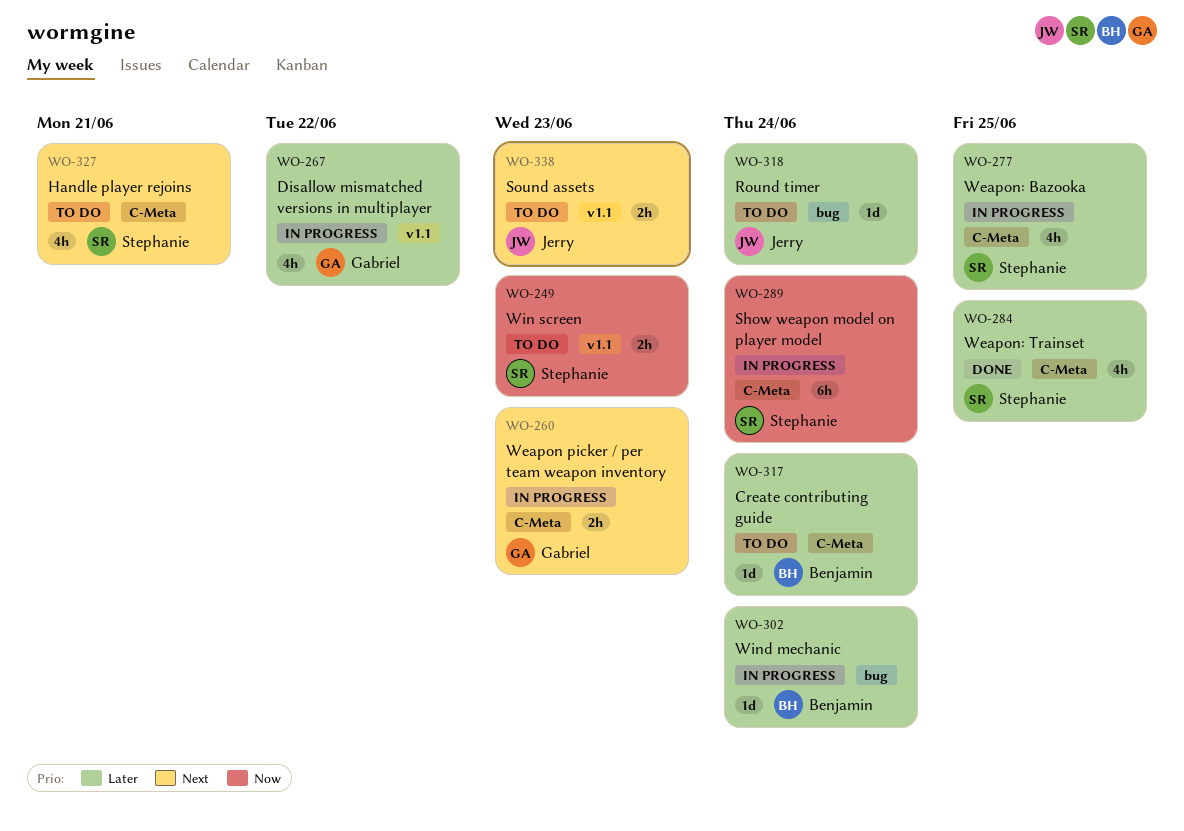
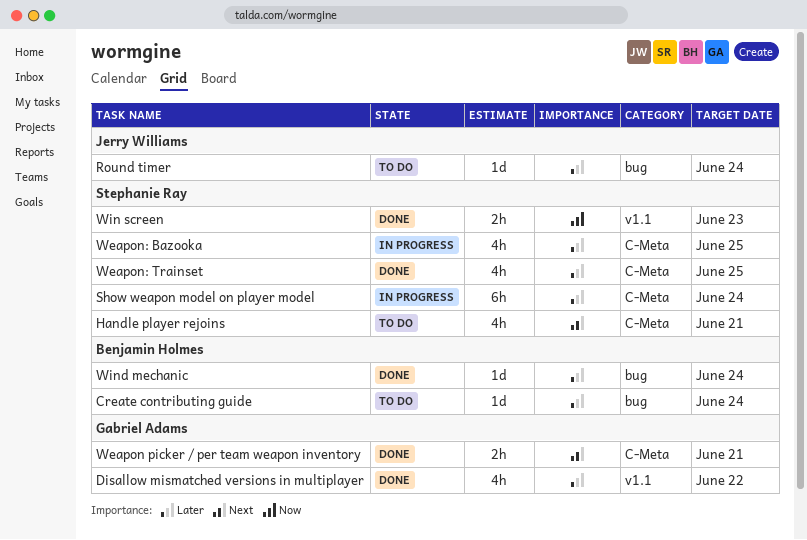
Create contributing guide, label: C-Meta -> bug
Disallow mismatched versions in multiplayer, status: In progress -> Done
Show weapon model on player model, priority: Now -> Later
Sound assets: present -> none
Weapon picker / per team weapon inventory, status: In progress -> Done
Weapon picker / per team weapon inventory, due: Jun 23 -> Jun 21
Win screen, status: To do -> Done
Wind mechanic, status: In progress -> Done

